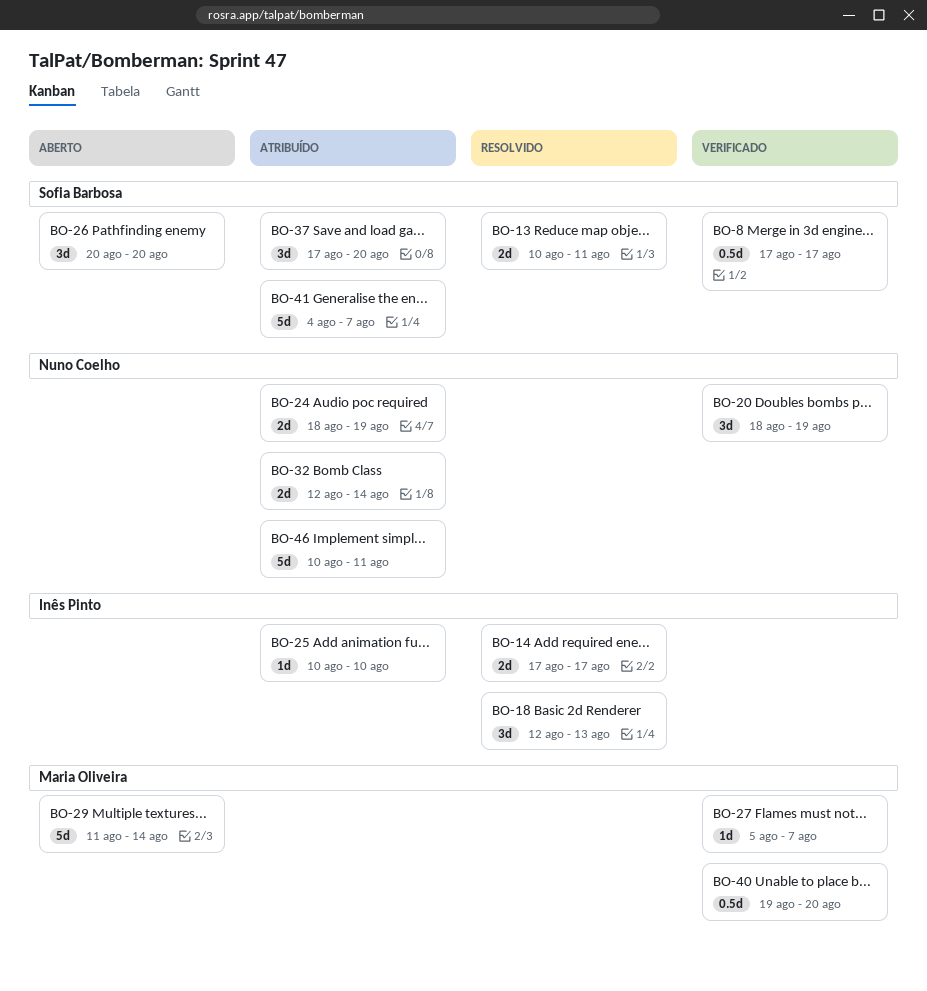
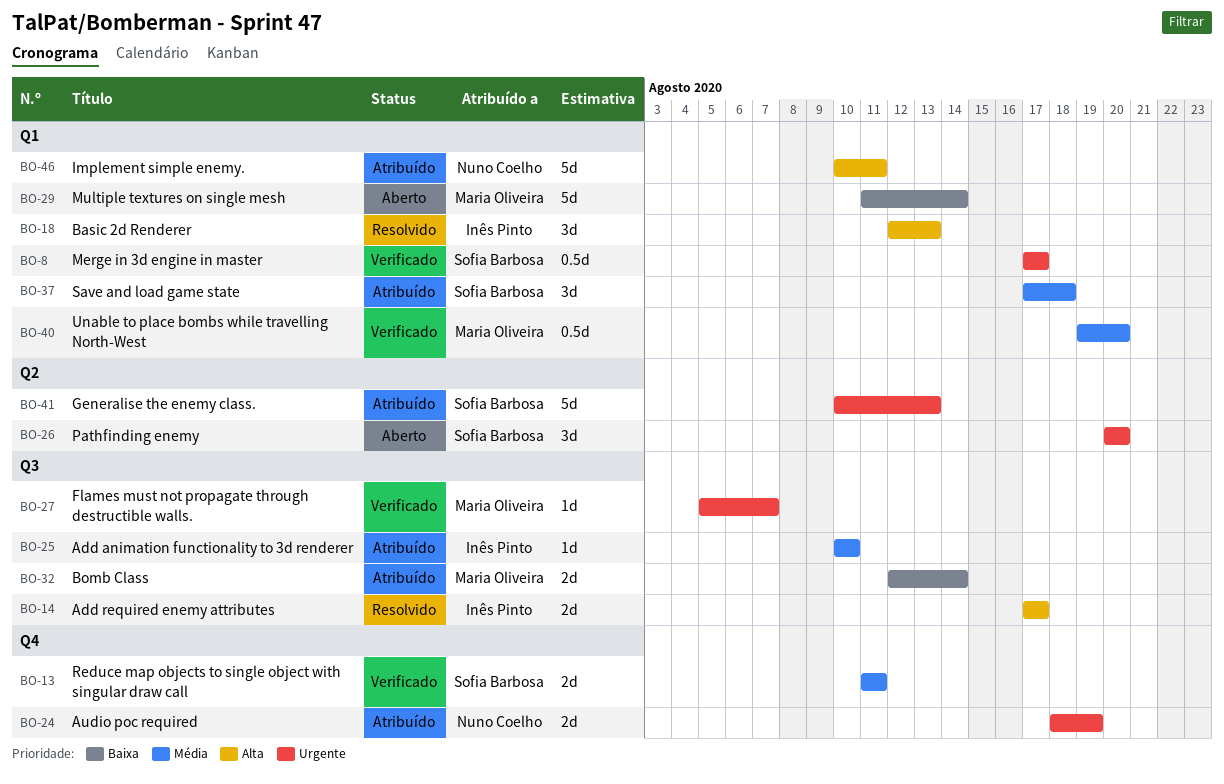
BO-13, status: Resolvido -> Verificado
BO-13, start: Aug 10 -> Aug 11
BO-20: present -> none
BO-32, owner: Nuno Coelho -> Maria Oliveira
BO-37, due: Aug 20 -> Aug 18
BO-41, start: Aug 4 -> Aug 10
BO-41, due: Aug 7 -> Aug 13

